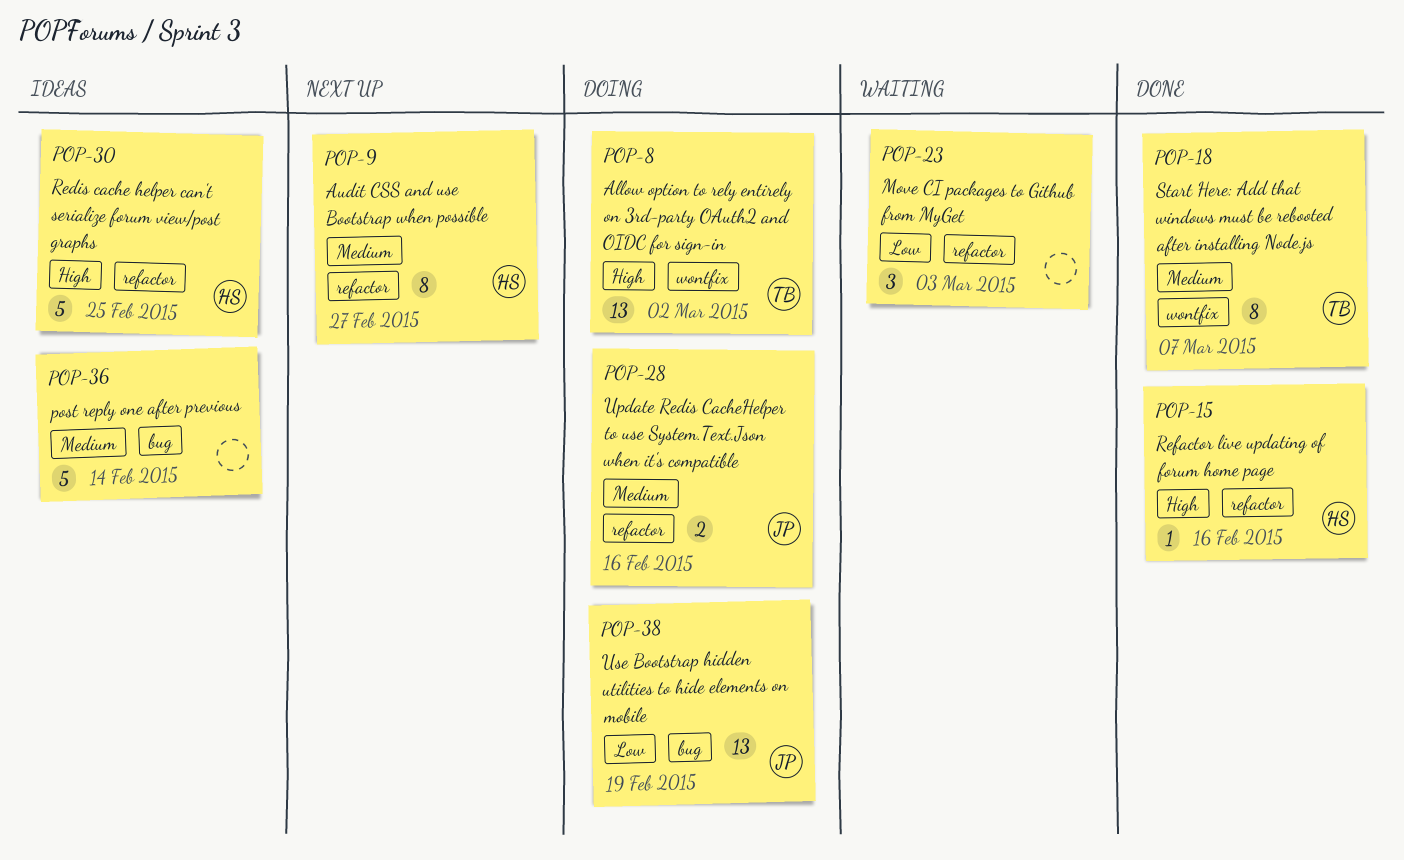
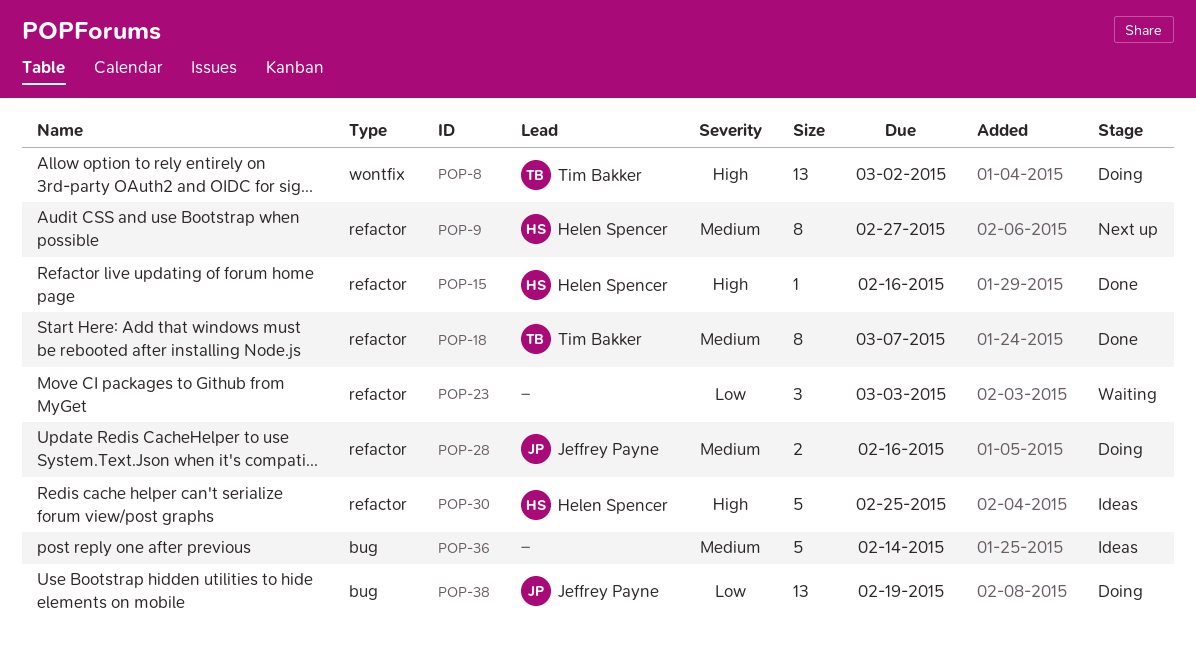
POP-18, label: wontfix -> refactor

